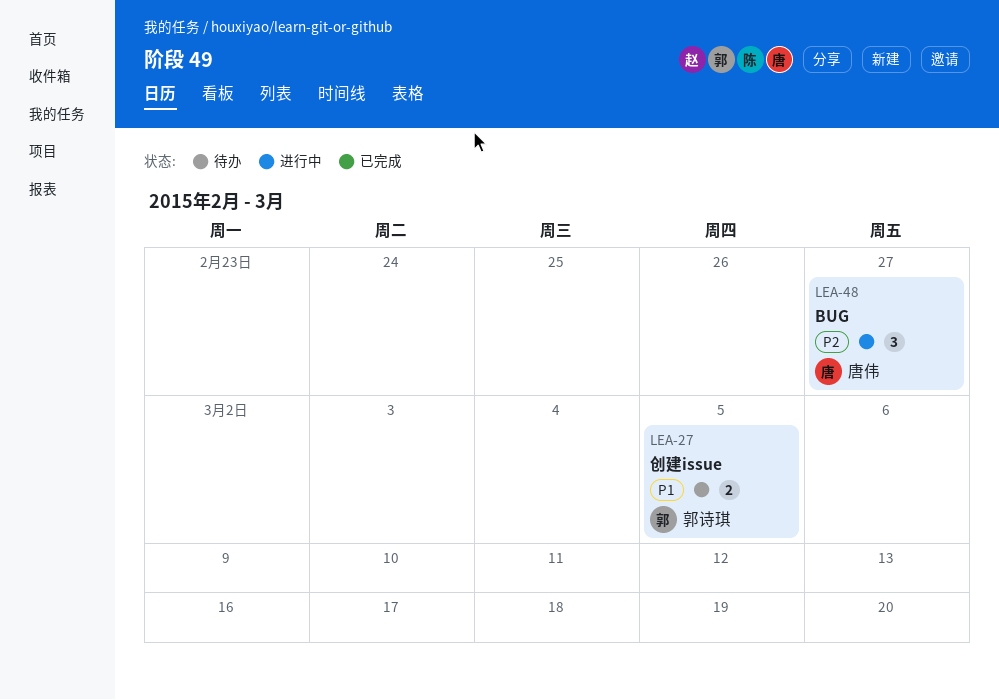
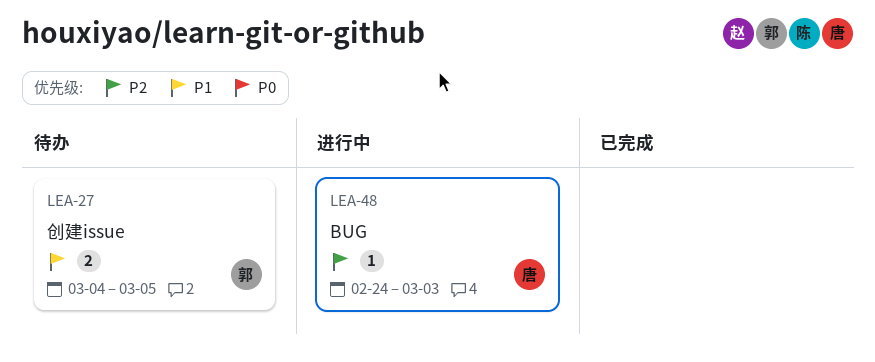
LEA-48, estimate: 3 -> 1
LEA-48, due: Feb 27 -> Mar 3

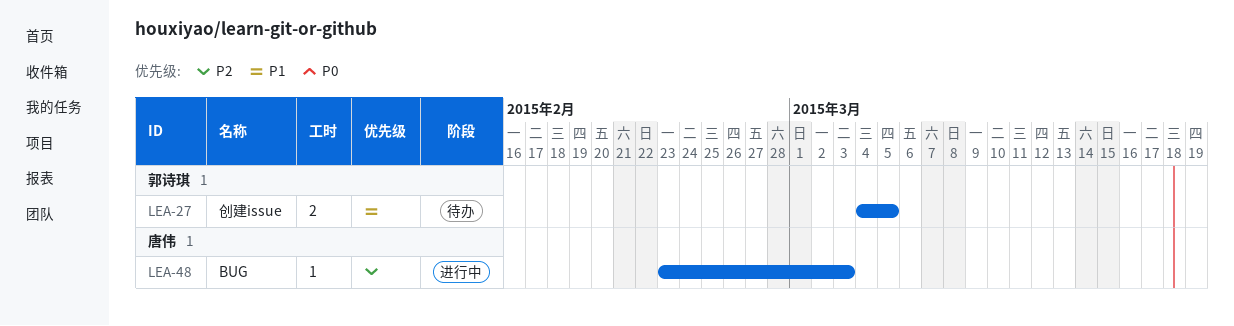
LEA-48, start: Feb 24 -> Feb 23

